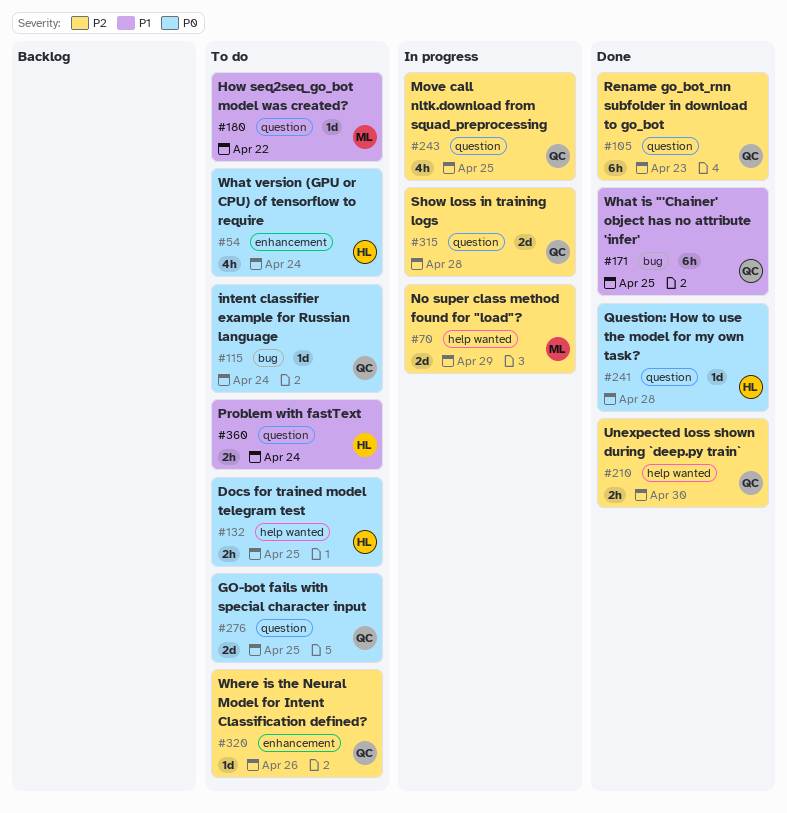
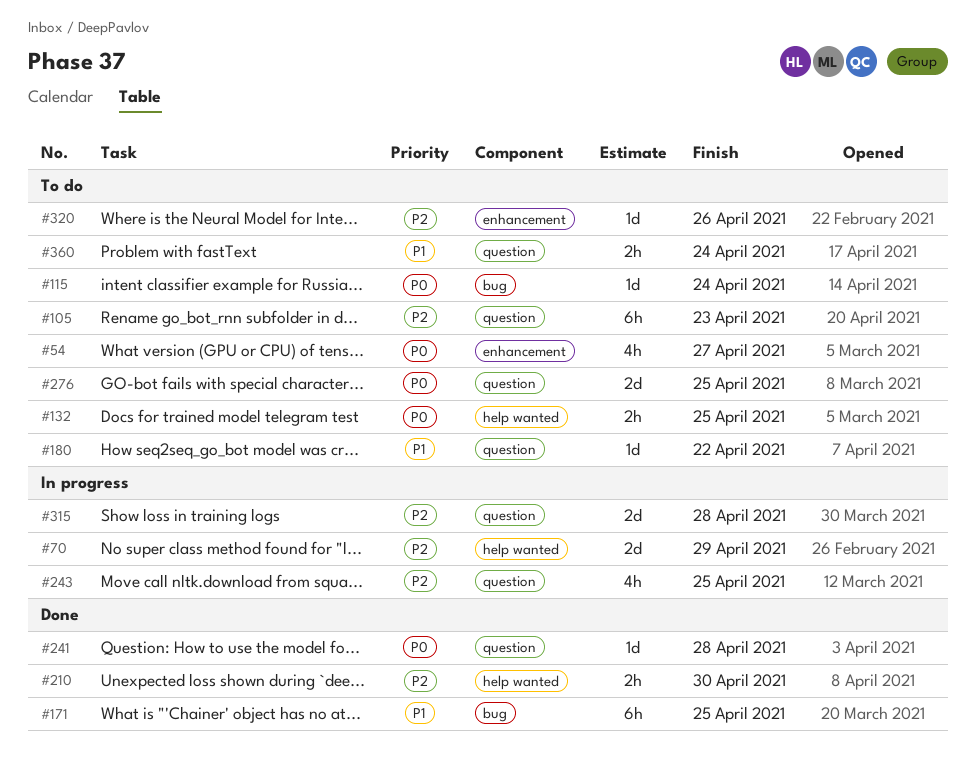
#54, due: Apr 24 -> Apr 27
#105, status: Done -> To do

